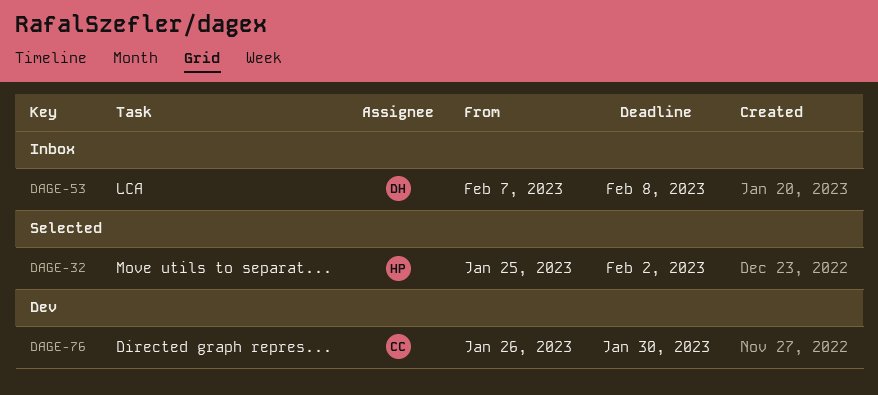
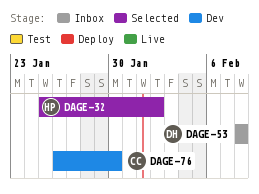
DAGE-53, start: Feb 7 -> Feb 8

